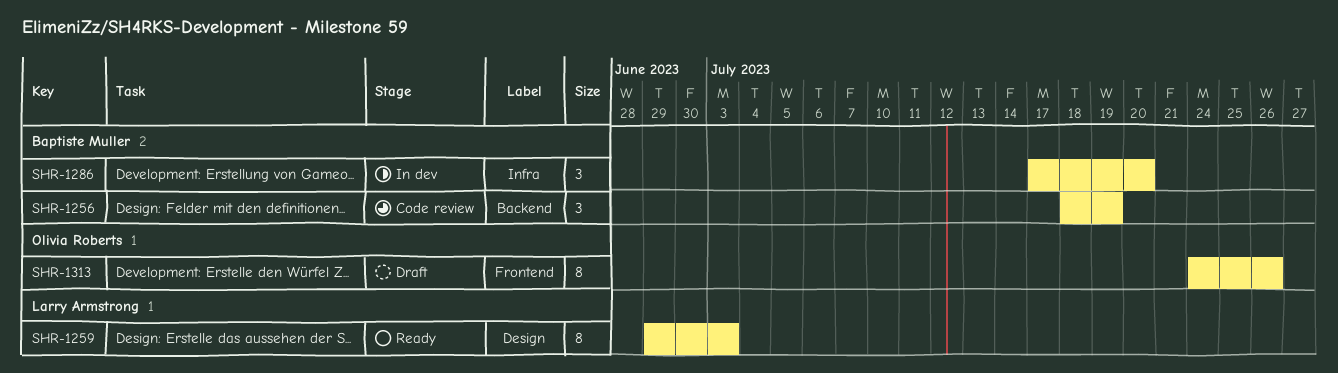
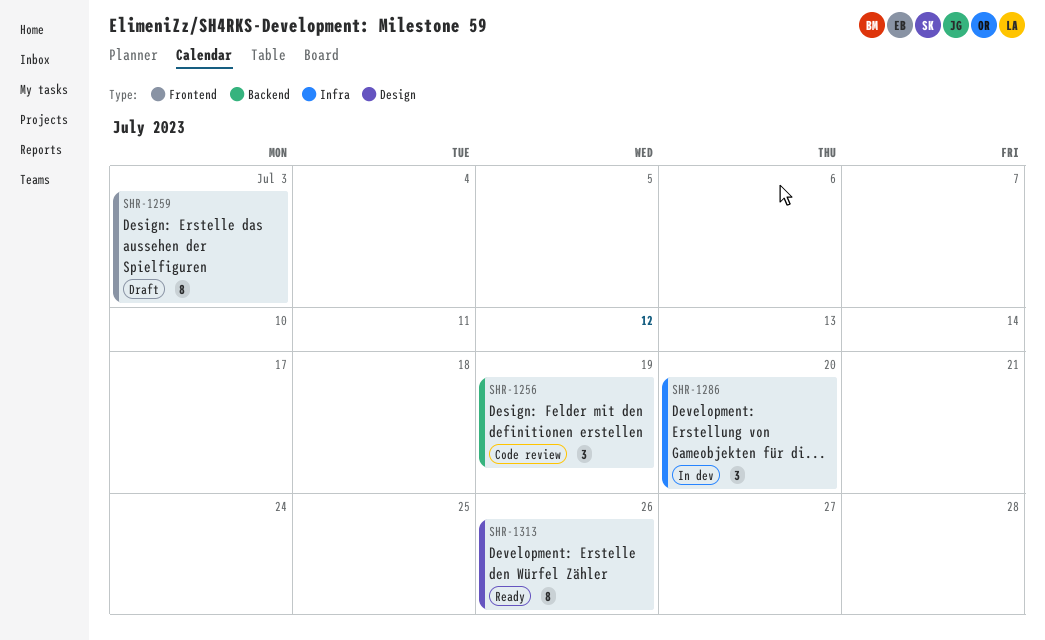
SHR-1259, status: Ready -> Draft
SHR-1259, label: Design -> Frontend
SHR-1313, status: Draft -> Ready
SHR-1313, label: Frontend -> Design

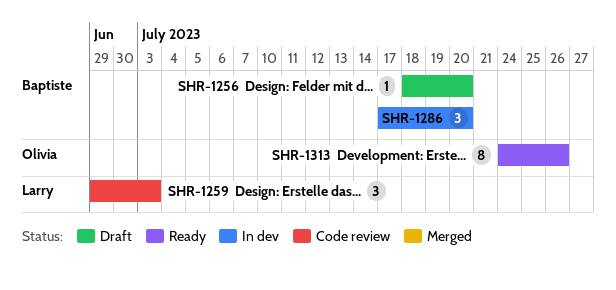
SHR-1256, status: Code review -> Draft
SHR-1256, estimate: 3 -> 1
SHR-1256, due: Jul 19 -> Jul 20
SHR-1259, status: Draft -> Code review
SHR-1259, estimate: 8 -> 3

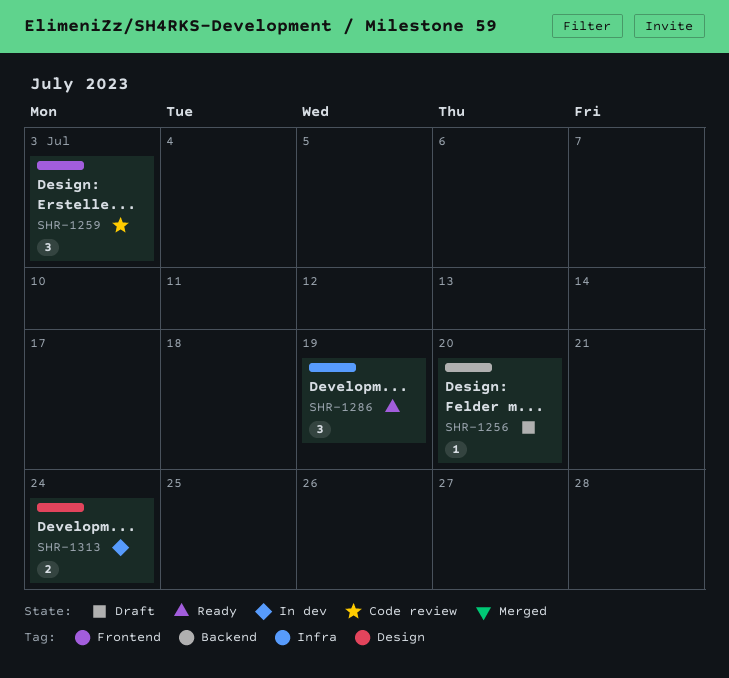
SHR-1286, status: In dev -> Ready
SHR-1286, due: Jul 20 -> Jul 19
SHR-1313, status: Ready -> In dev
SHR-1313, estimate: 8 -> 2
SHR-1313, due: Jul 26 -> Jul 24

